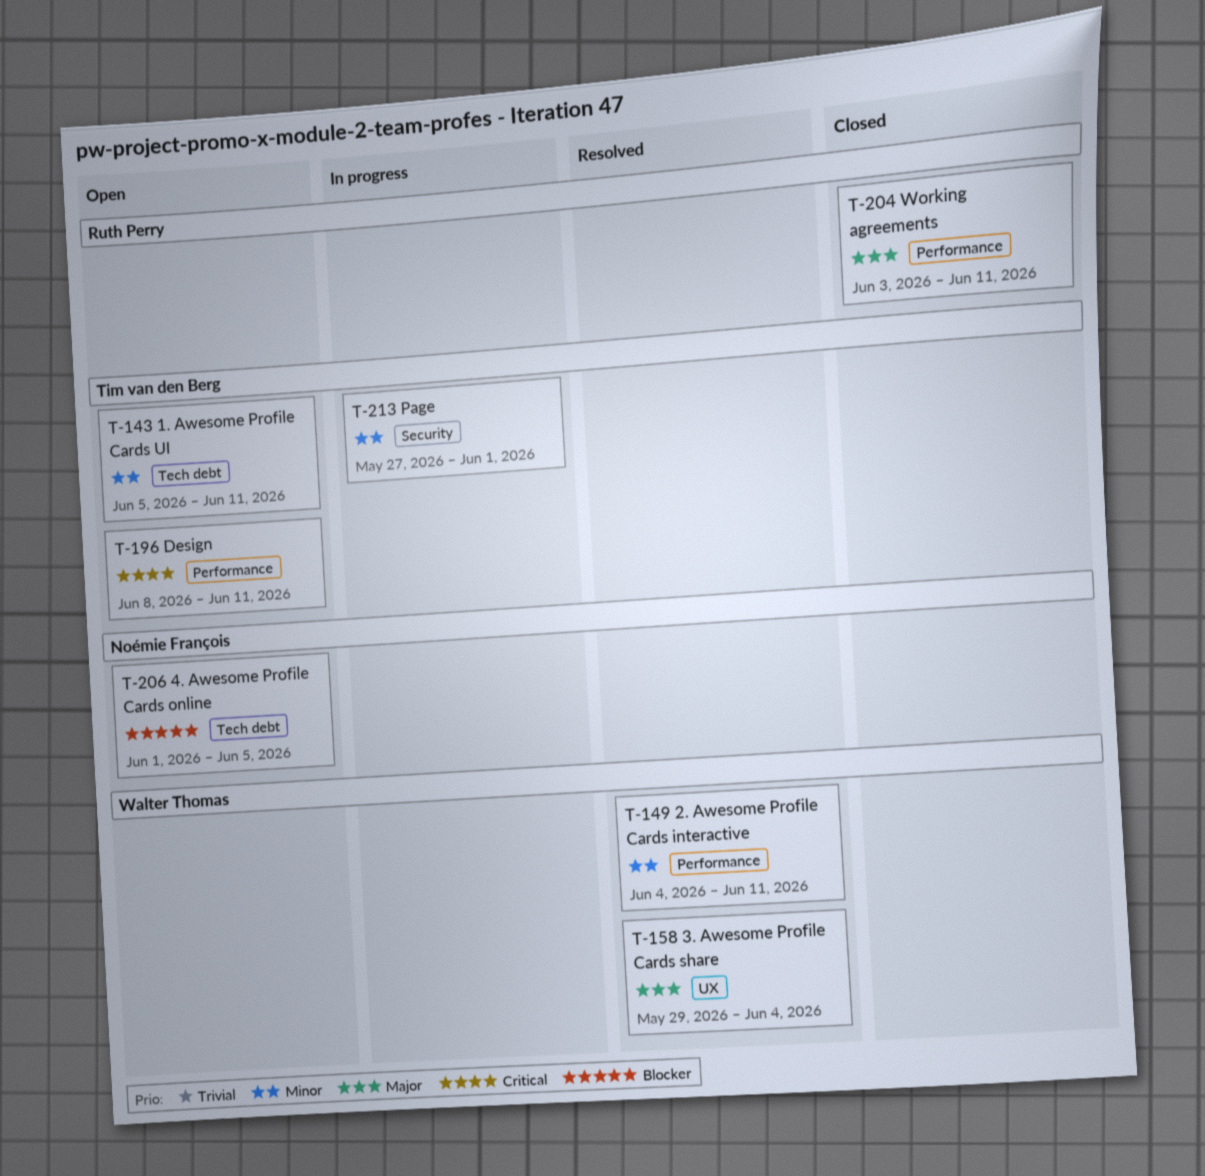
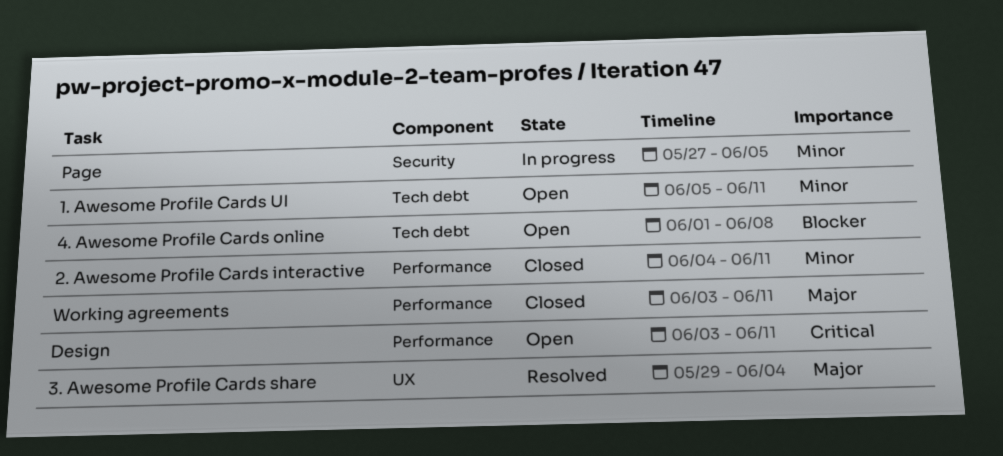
2. Awesome Profile Cards interactive, status: Resolved -> Closed
4. Awesome Profile Cards online, due: Jun 5 -> Jun 8
Design, start: Jun 8 -> Jun 3
Page, due: Jun 1 -> Jun 5

